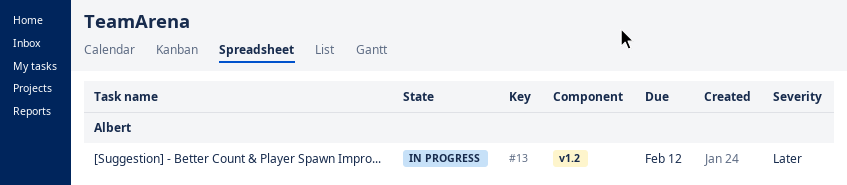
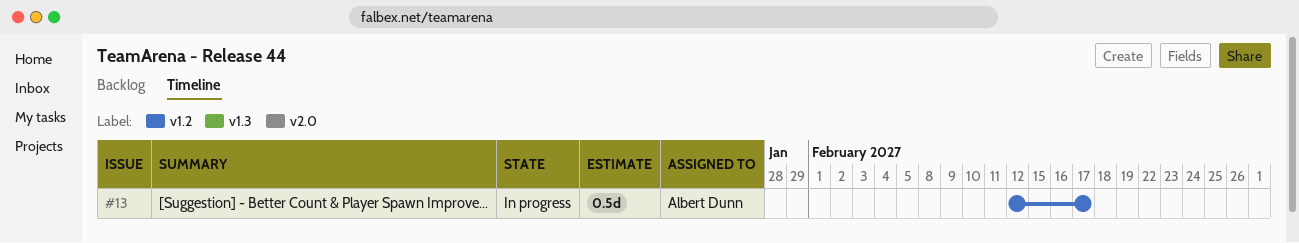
#13, due: Feb 12 -> Feb 17

